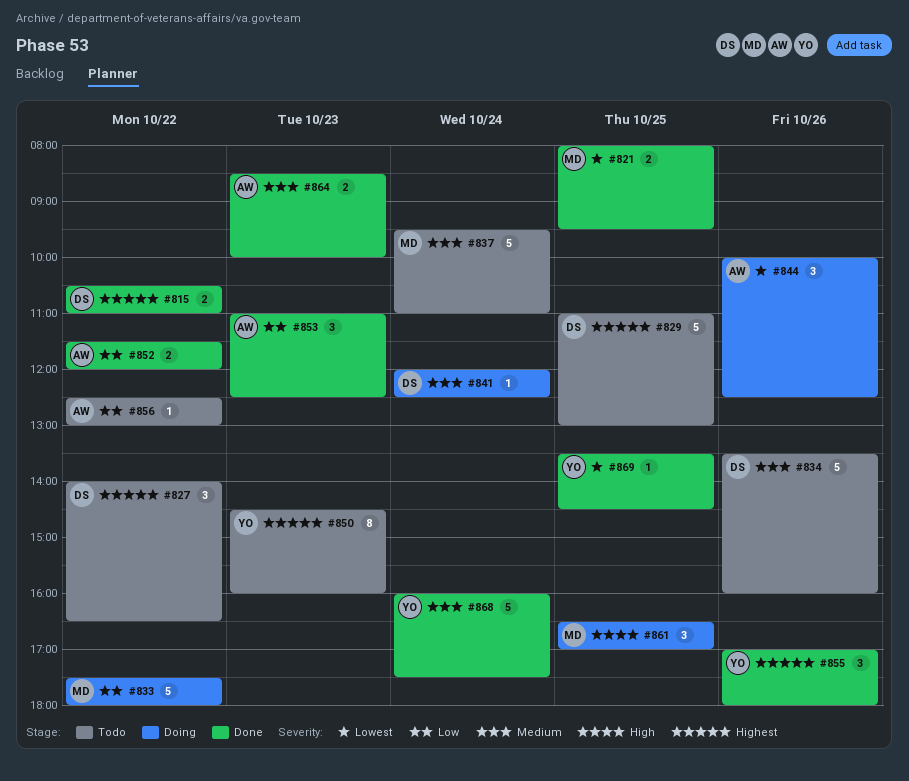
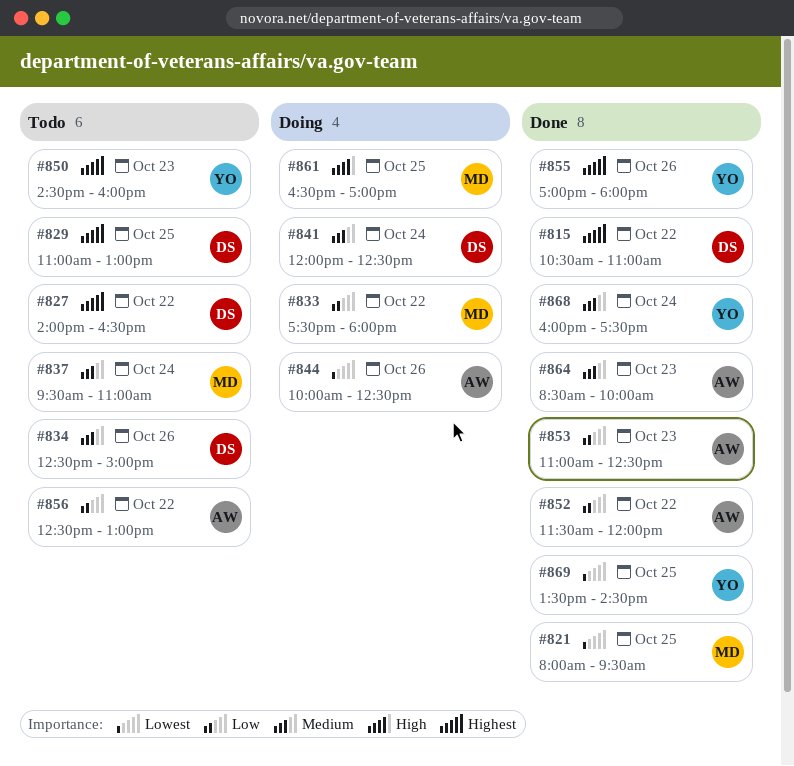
#834, begins: 13:30 -> 12:30
#834, ends: 16:00 -> 15:00

